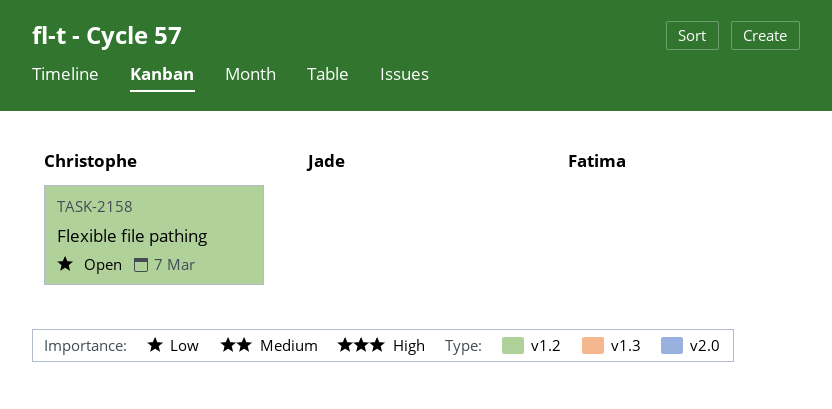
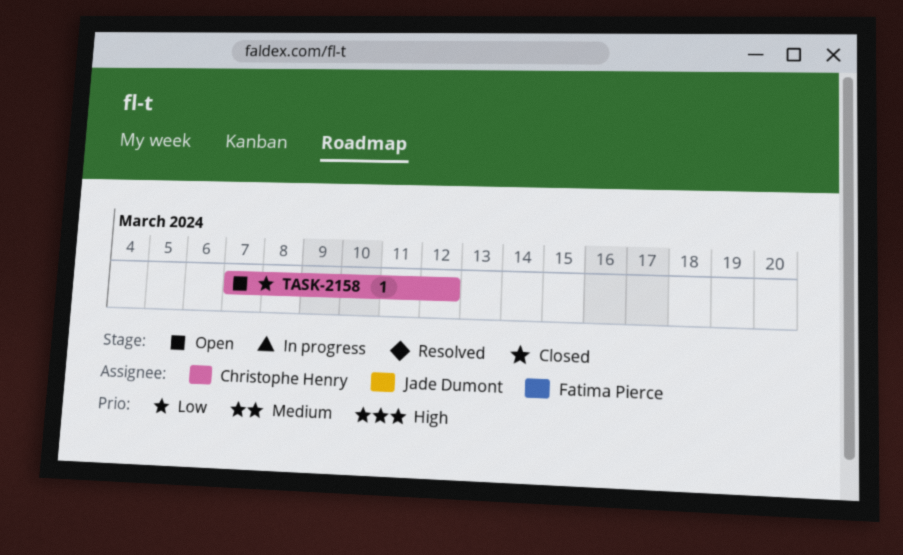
TASK-2158, due: Mar 7 -> Mar 12

